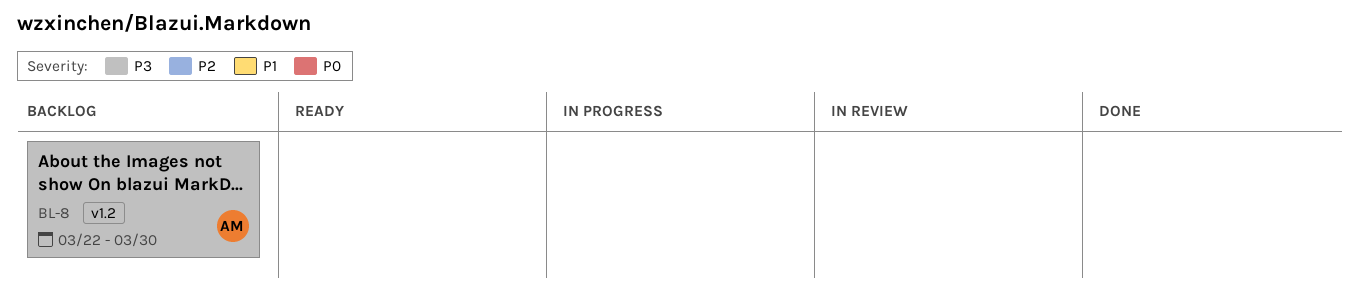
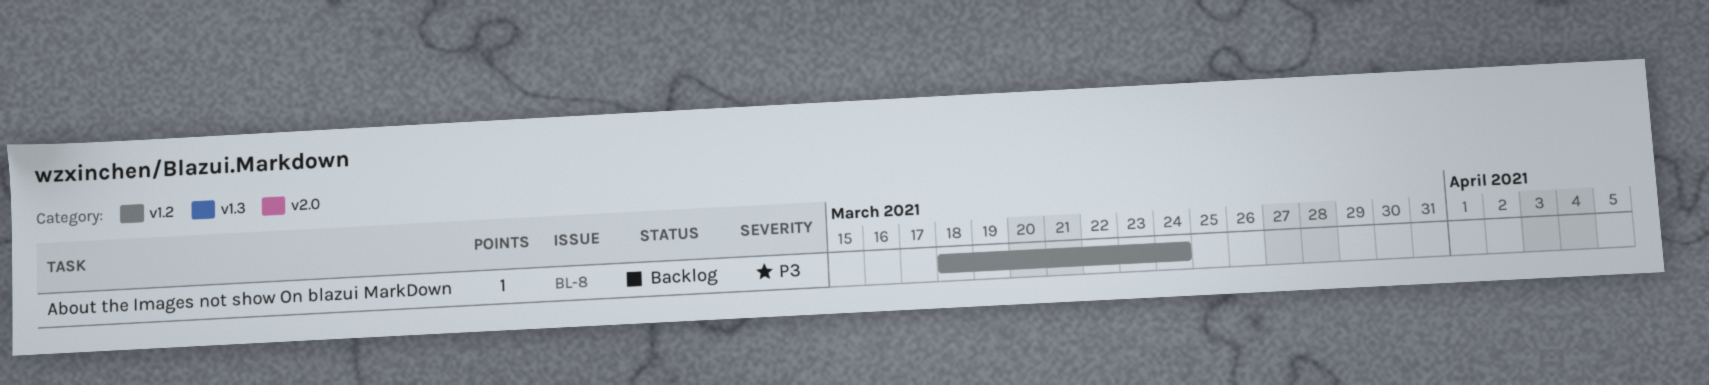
BL-8, start: Mar 22 -> Mar 18
BL-8, due: Mar 30 -> Mar 24

